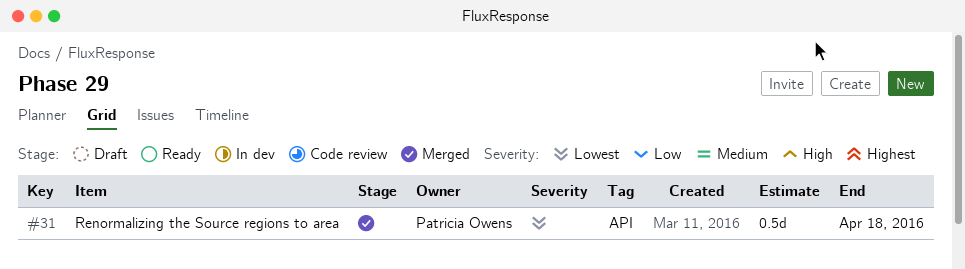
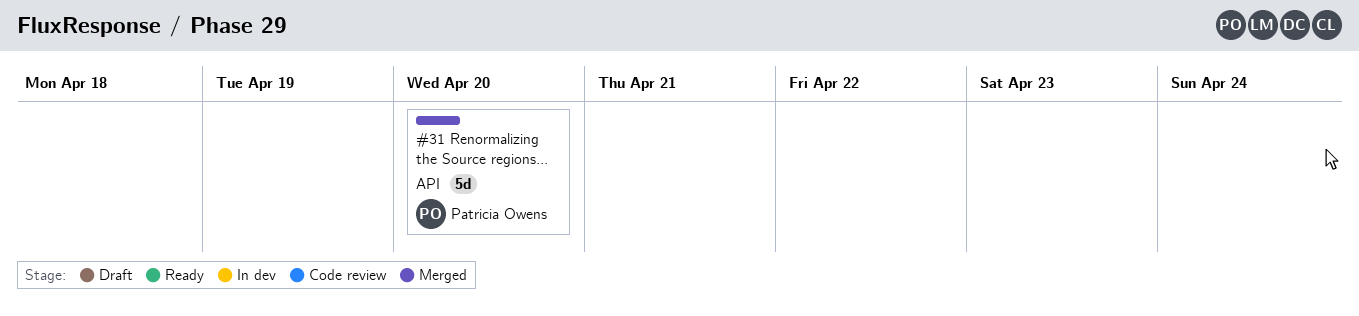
#31, estimate: 0.5d -> 5d
#31, due: Apr 18 -> Apr 20

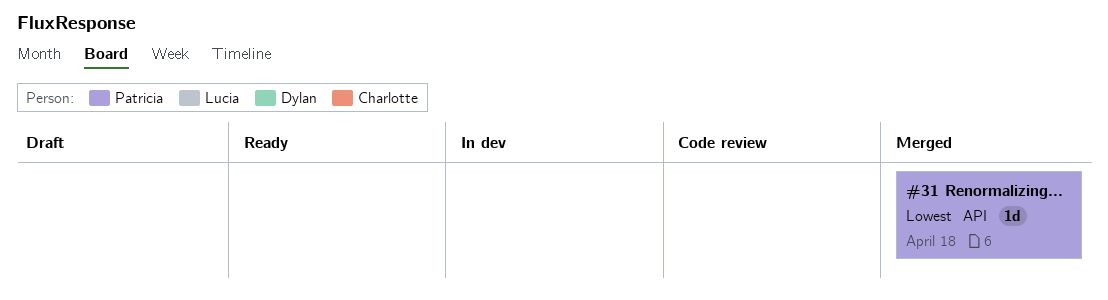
#31, estimate: 5d -> 1d
#31, due: Apr 20 -> Apr 18

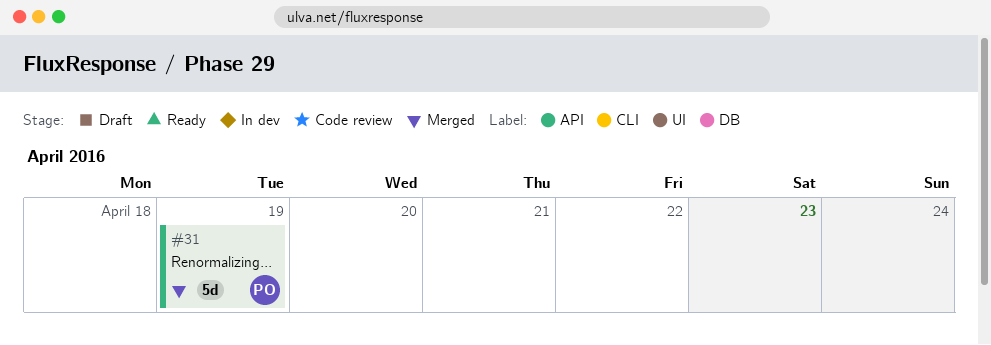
#31, estimate: 1d -> 5d
#31, due: Apr 18 -> Apr 19

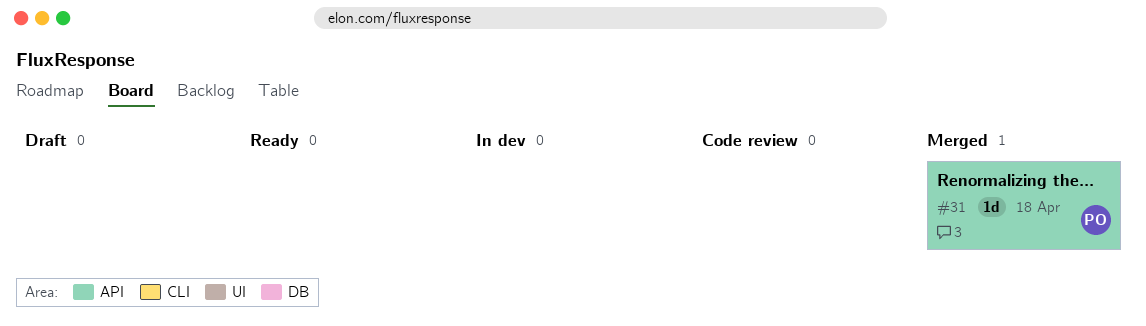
#31, estimate: 5d -> 1d
#31, due: Apr 19 -> Apr 18

